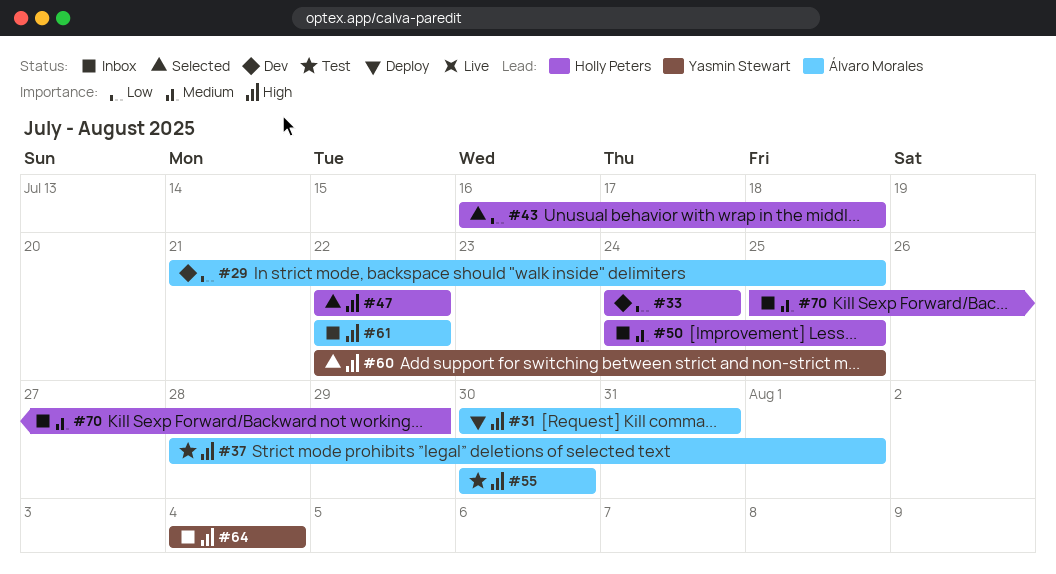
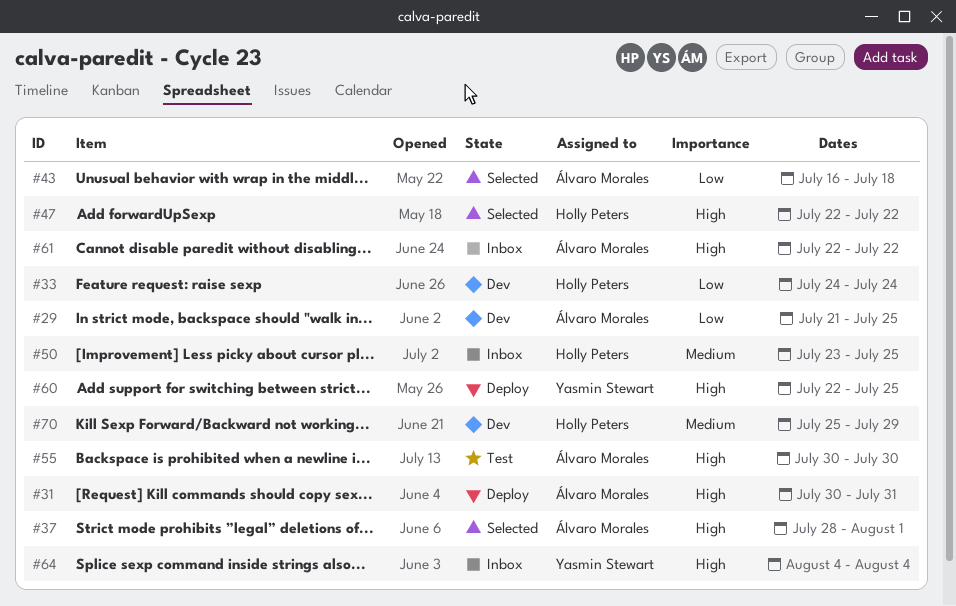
#37, status: Test -> Selected
#43, owner: Holly Peters -> Álvaro Morales
#50, start: Jul 24 -> Jul 23
#60, status: Selected -> Deploy
#70, status: Inbox -> Dev

